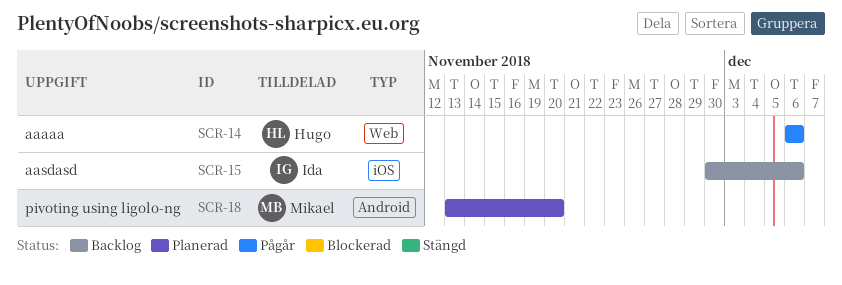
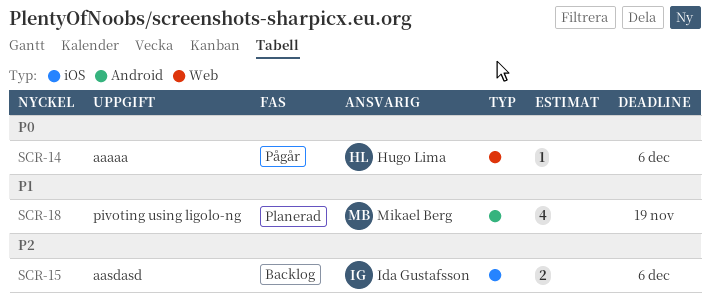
SCR-18, due: Nov 20 -> Nov 19

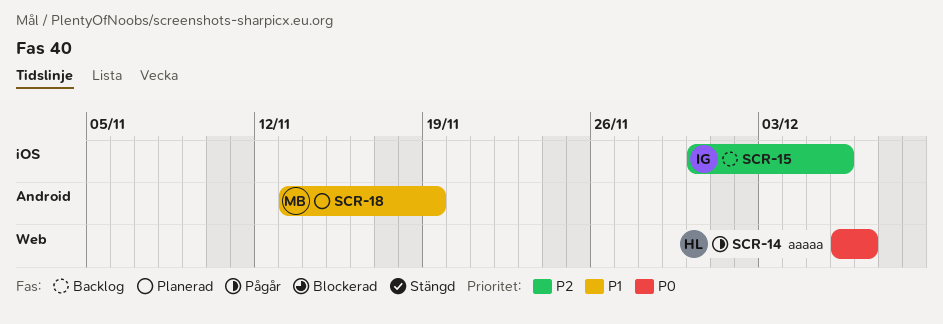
SCR-14, due: Dec 6 -> Dec 7

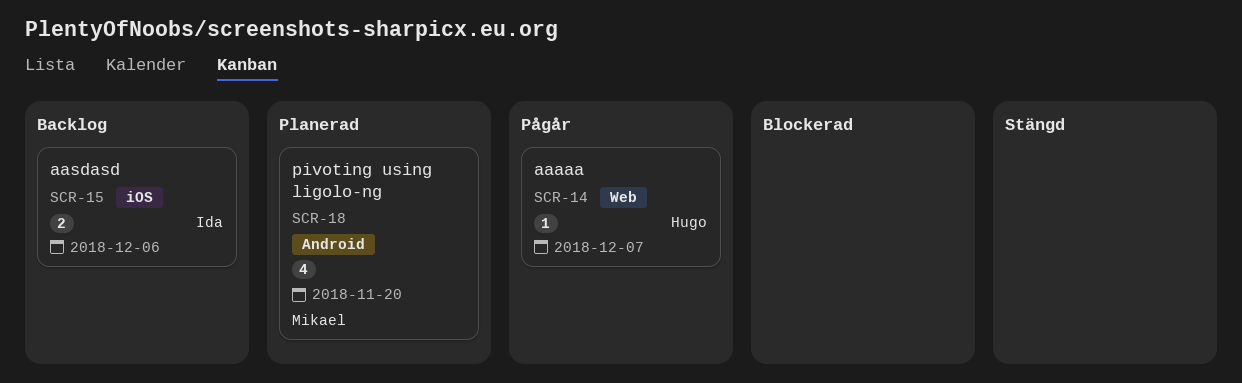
SCR-18, due: Nov 19 -> Nov 20

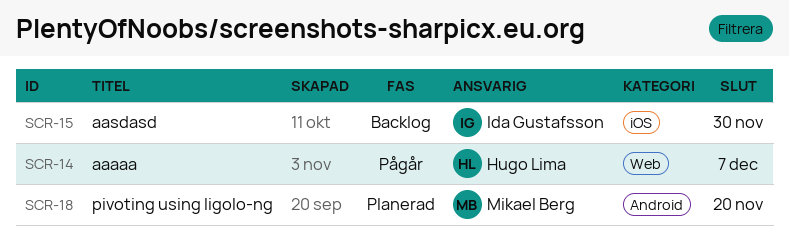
SCR-15, due: Dec 6 -> Nov 30

